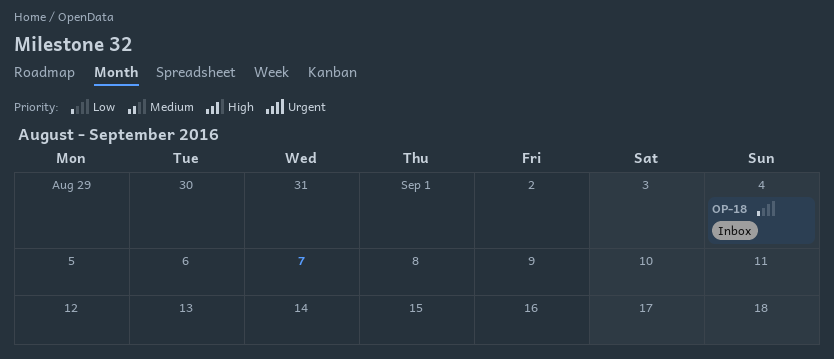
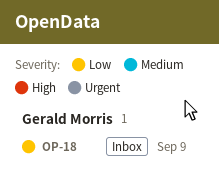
OP-18, due: Sep 4 -> Sep 9

